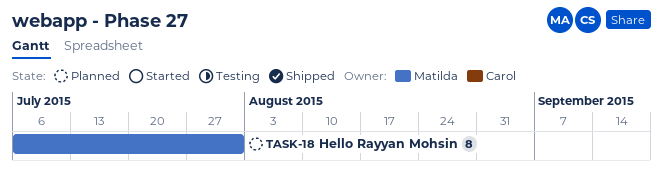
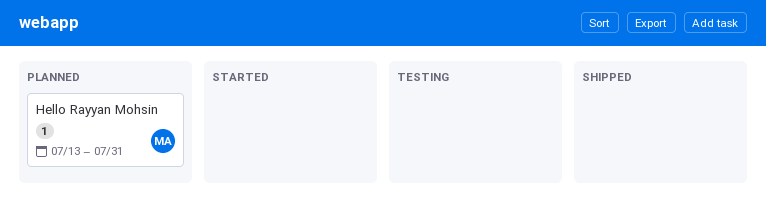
Hello Rayyan Mohsin, estimate: 8 -> 1
Hello Rayyan Mohsin, start: Jul 6 -> Jul 13

